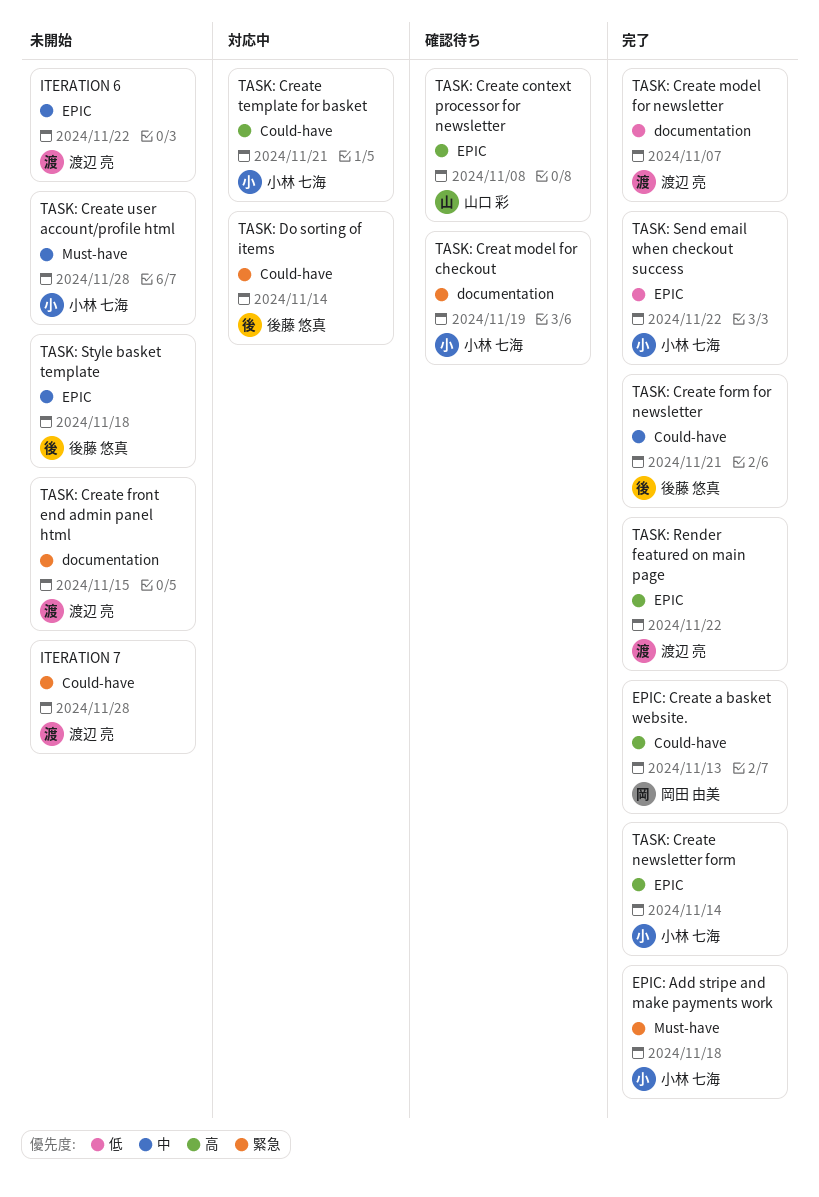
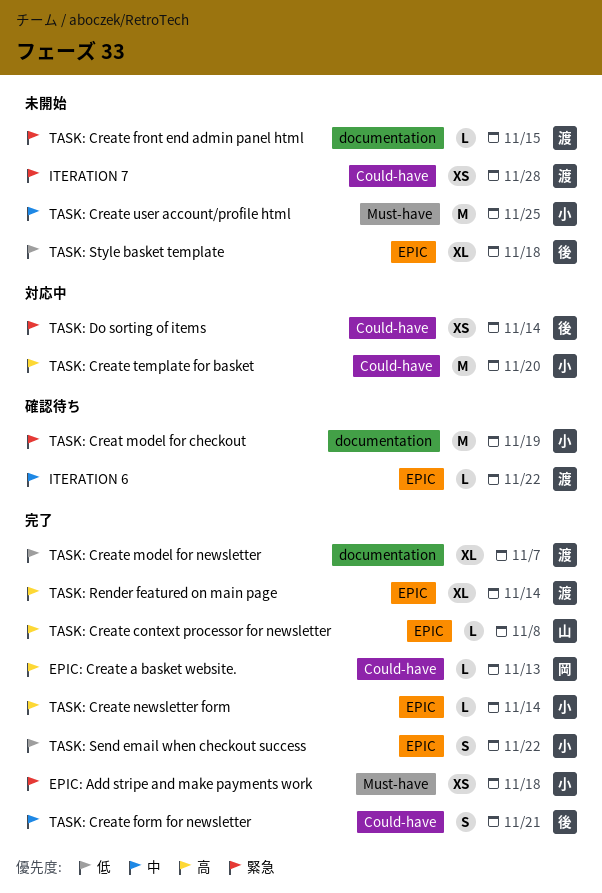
ITERATION 6, status: 未開始 -> 確認待ち
TASK: Create context processor for newsletter, status: 確認待ち -> 完了
TASK: Create template for basket, due: Nov 21 -> Nov 20
TASK: Create user account/profile html, due: Nov 28 -> Nov 25
TASK: Render featured on main page, due: Nov 22 -> Nov 14
TASK: Style basket template, priority: 中 -> 低

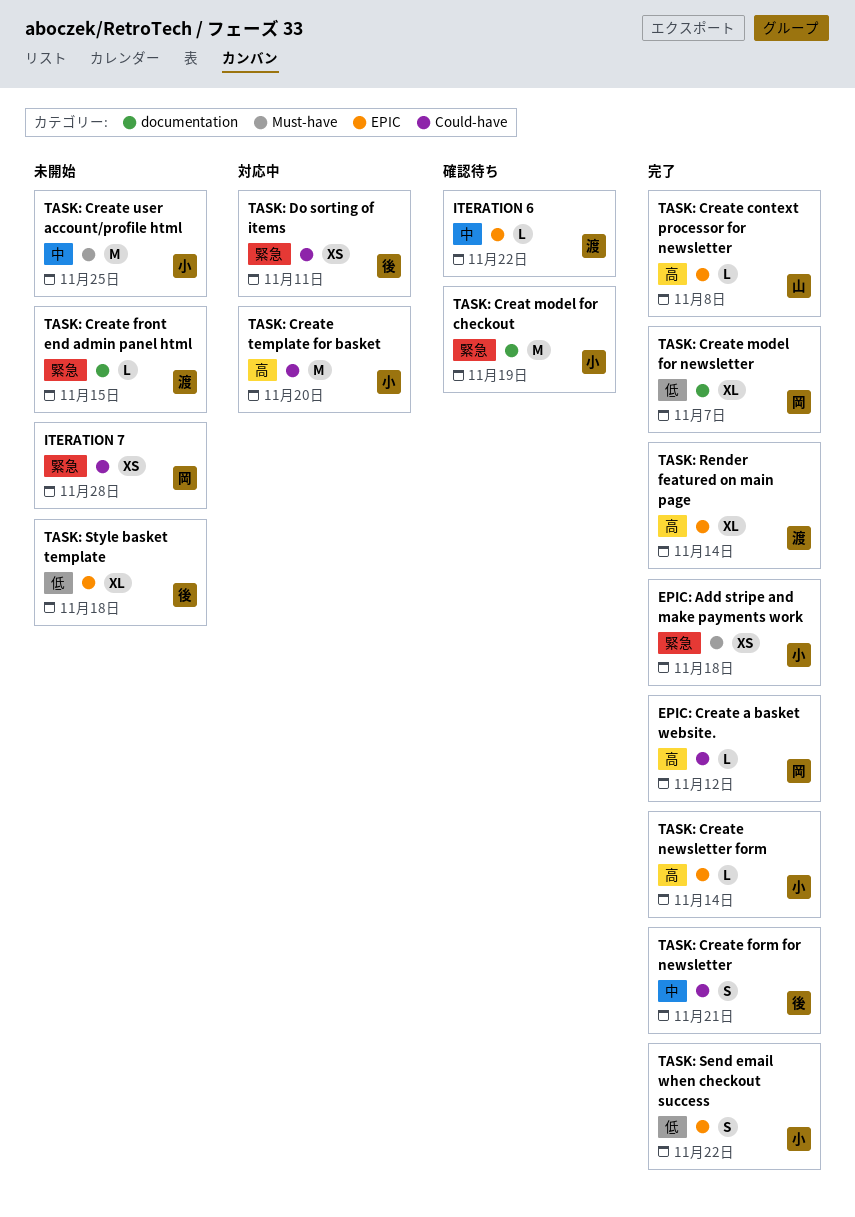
EPIC: Create a basket website., due: Nov 13 -> Nov 12
ITERATION 7, owner: 渡 -> 岡
TASK: Create model for newsletter, owner: 渡 -> 岡
TASK: Do sorting of items, due: Nov 14 -> Nov 11

